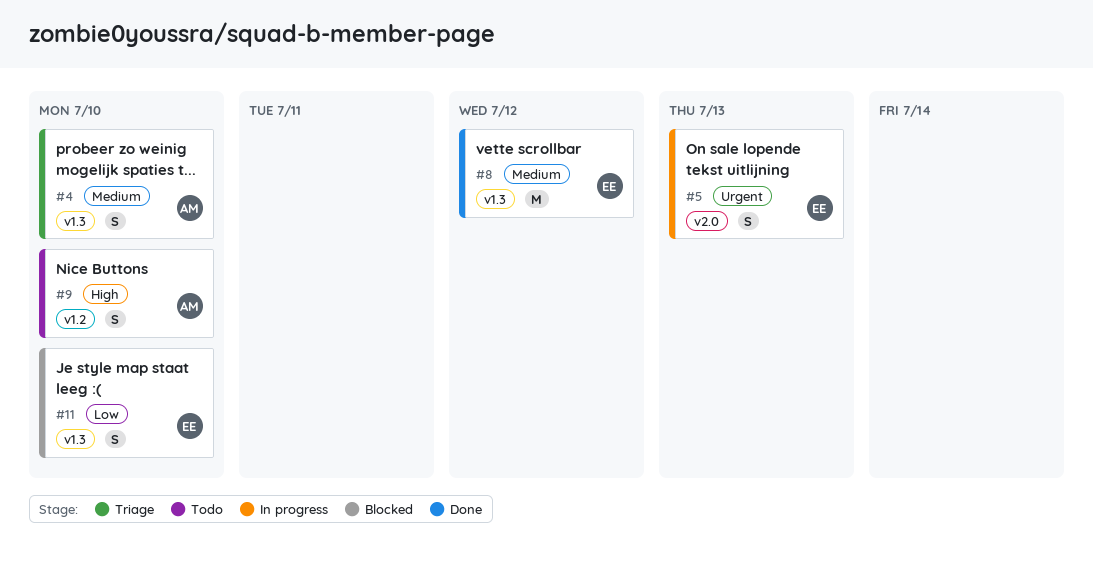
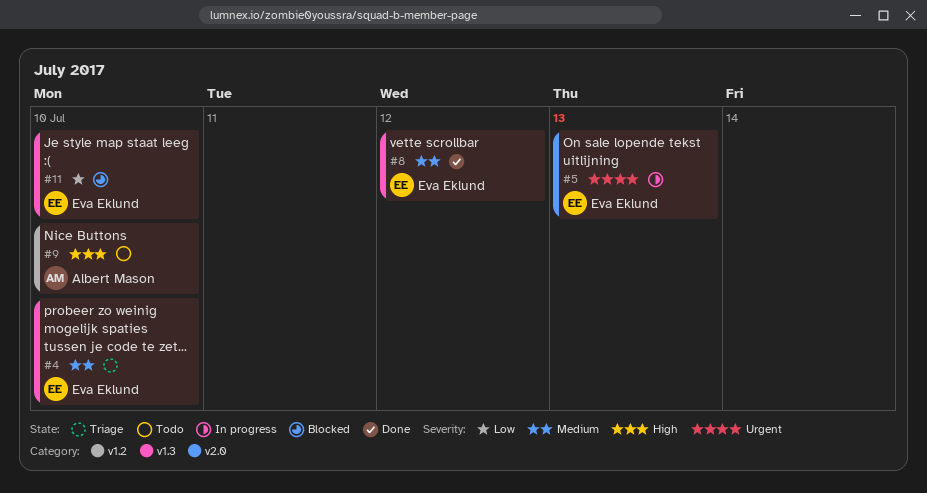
#4, owner: Albert Mason -> Eva Eklund

